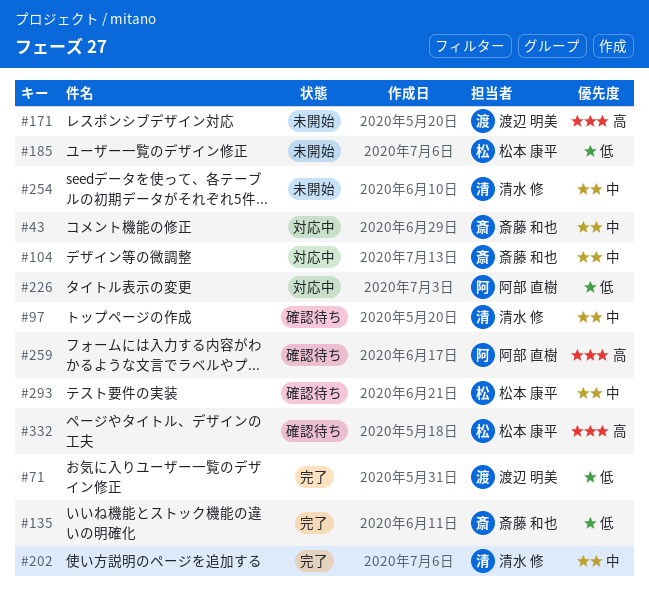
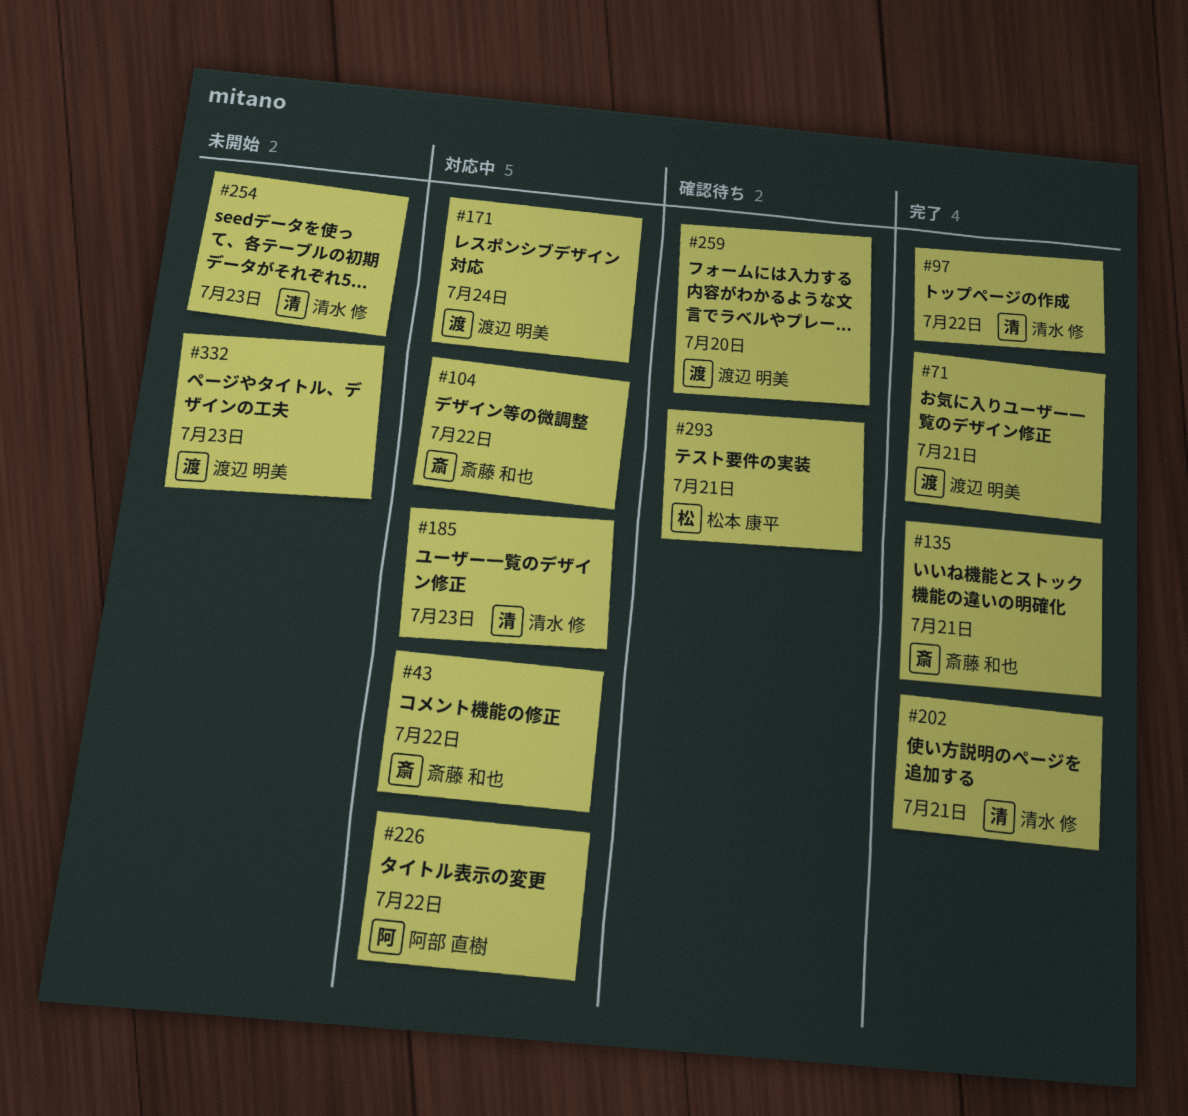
#97, status: 確認待ち -> 完了
#171, status: 未開始 -> 対応中
#185, status: 未開始 -> 対応中
#185, owner: 松本 康平 -> 清水 修
#259, owner: 阿部 直樹 -> 渡辺 明美
#332, status: 確認待ち -> 未開始
#332, owner: 松本 康平 -> 渡辺 明美

